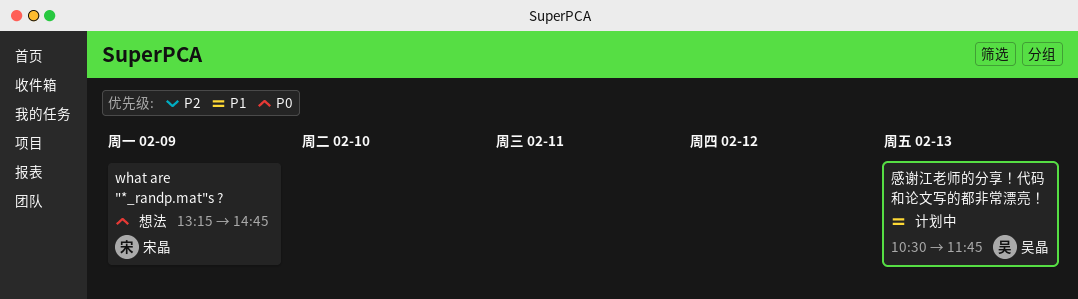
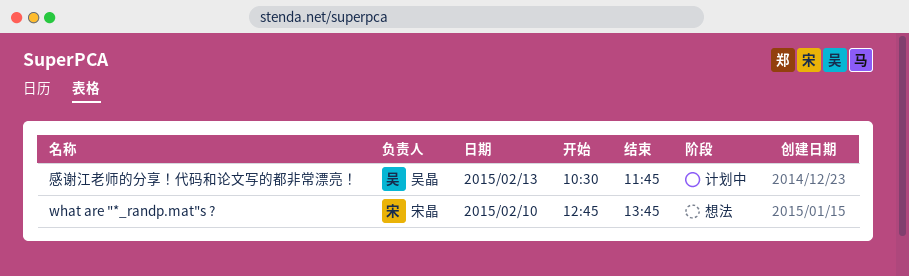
what are "*_randp.mat"s ?, day: Feb 9 -> Feb 10
what are "*_randp.mat"s ?, begins: 13:15 -> 12:45
what are "*_randp.mat"s ?, ends: 14:45 -> 13:45

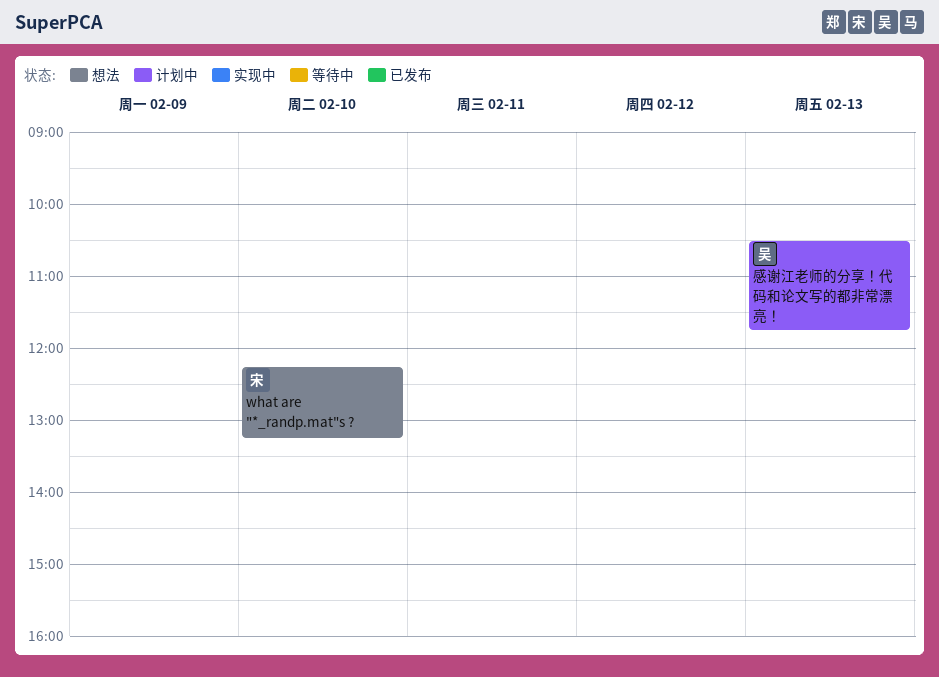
what are "*_randp.mat"s ?, begins: 12:45 -> 12:15
what are "*_randp.mat"s ?, ends: 13:45 -> 13:15

